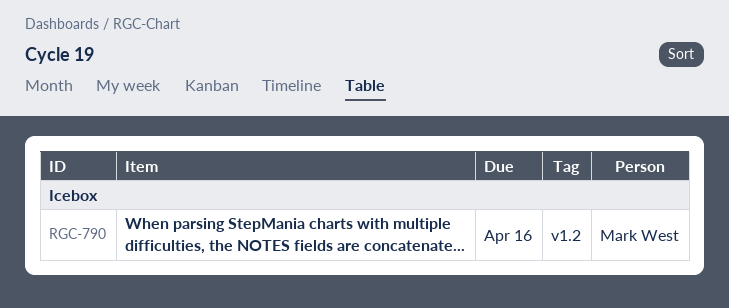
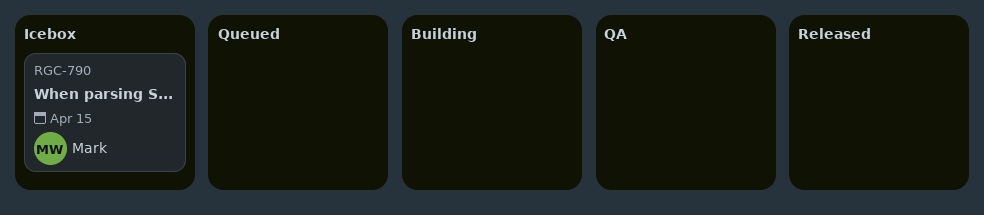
RGC-790, due: Apr 16 -> Apr 15

